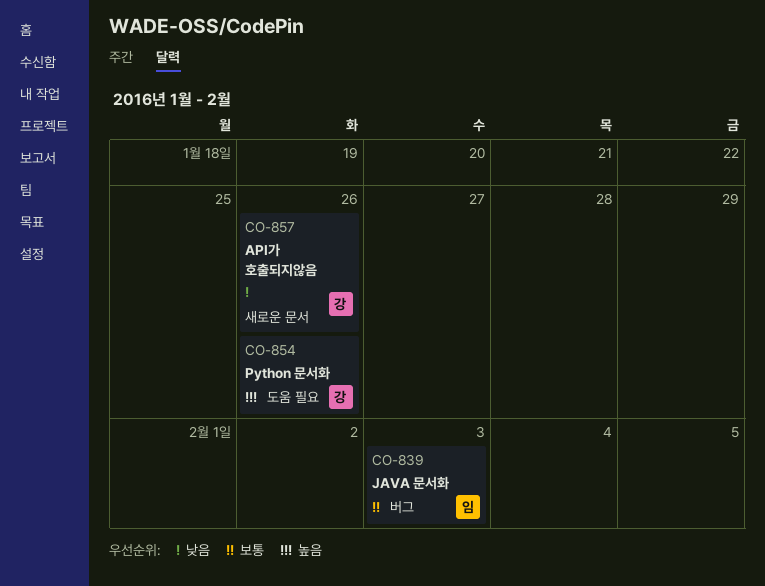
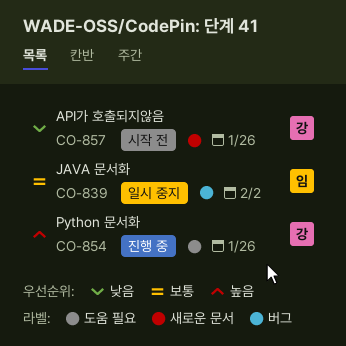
CO-839, due: Feb 3 -> Feb 2

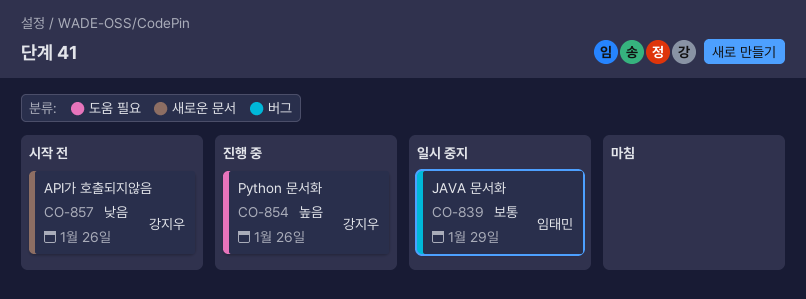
CO-839, due: Feb 2 -> Jan 29

